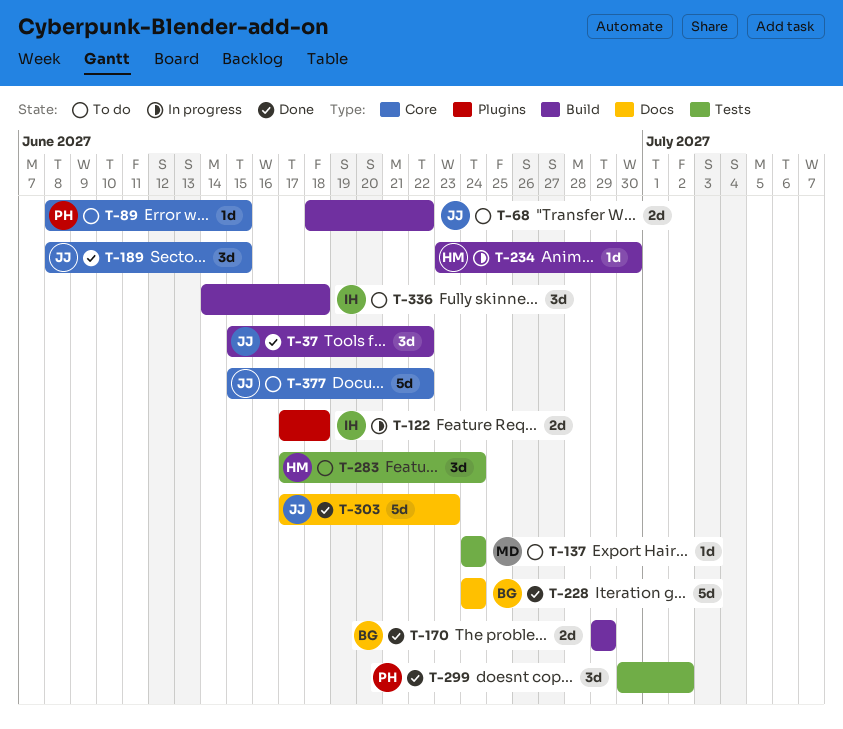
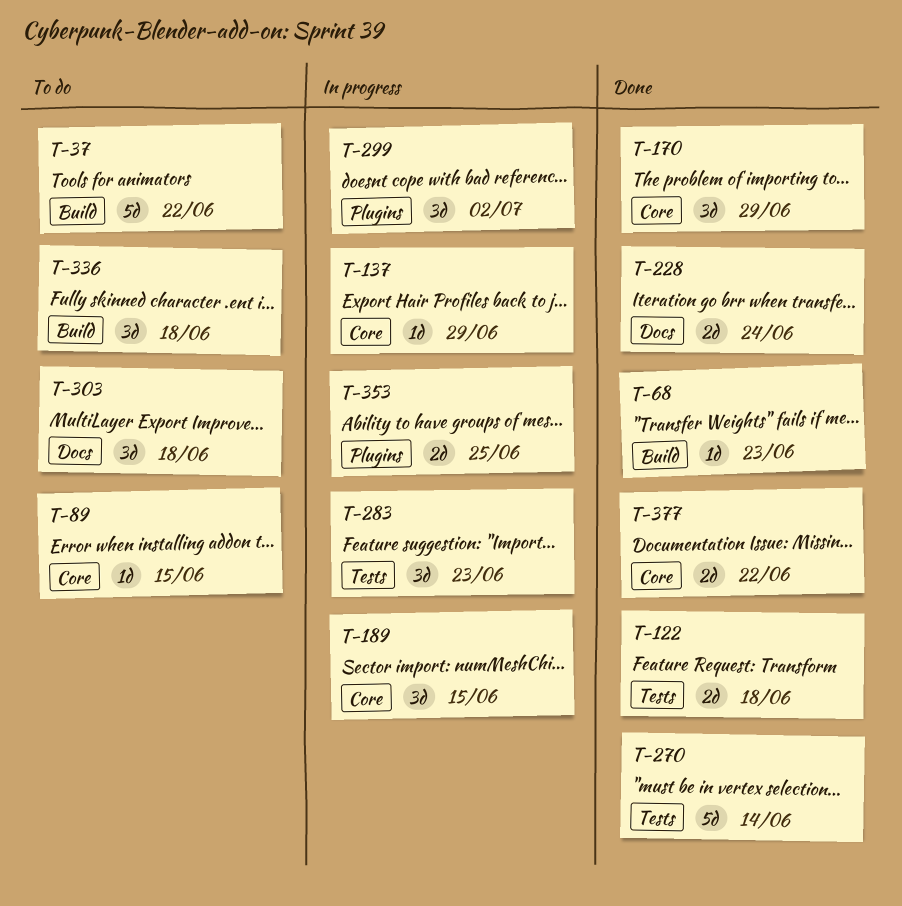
T-37, status: Done -> To do
T-37, estimate: 3d -> 5d
T-68, status: To do -> Done
T-68, estimate: 2d -> 1d
T-68, due: Jun 22 -> Jun 23
T-122, status: In progress -> Done
T-122, label: Plugins -> Tests
T-137, status: To do -> In progress
T-137, label: Tests -> Core
T-137, due: Jun 24 -> Jun 29
T-170, label: Build -> Core
T-170, estimate: 2d -> 3d
T-189, status: Done -> In progress
T-228, estimate: 5d -> 2d
T-234: present -> none
T-270: none -> present
T-283, status: To do -> In progress
T-283, due: Jun 24 -> Jun 23
T-299, status: Done -> In progress
T-299, label: Tests -> Plugins
T-303, status: Done -> To do
T-303, estimate: 5d -> 3d
T-303, due: Jun 23 -> Jun 18
T-353: none -> present
T-377, status: To do -> Done
T-377, estimate: 5d -> 2d

